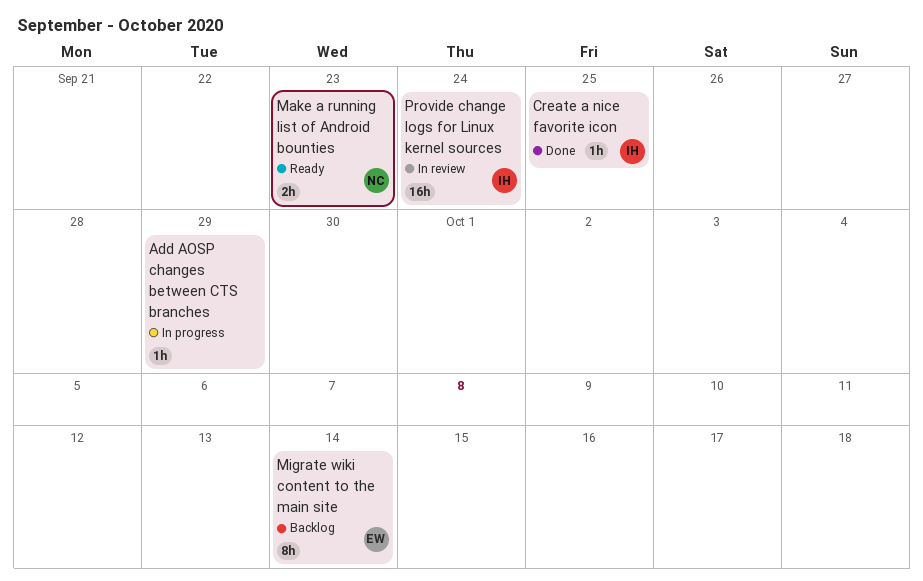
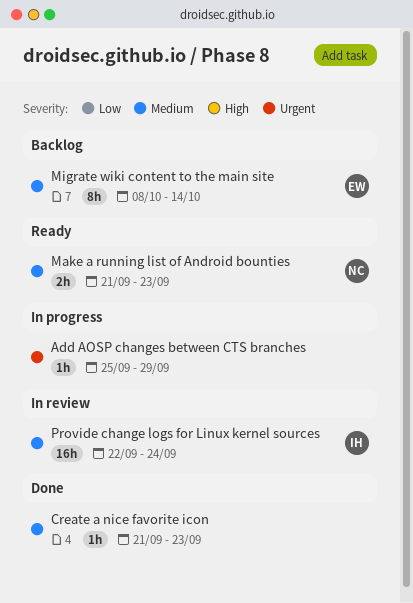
Create a nice favorite icon, owner: IH -> none
Create a nice favorite icon, due: Sep 25 -> Sep 23

